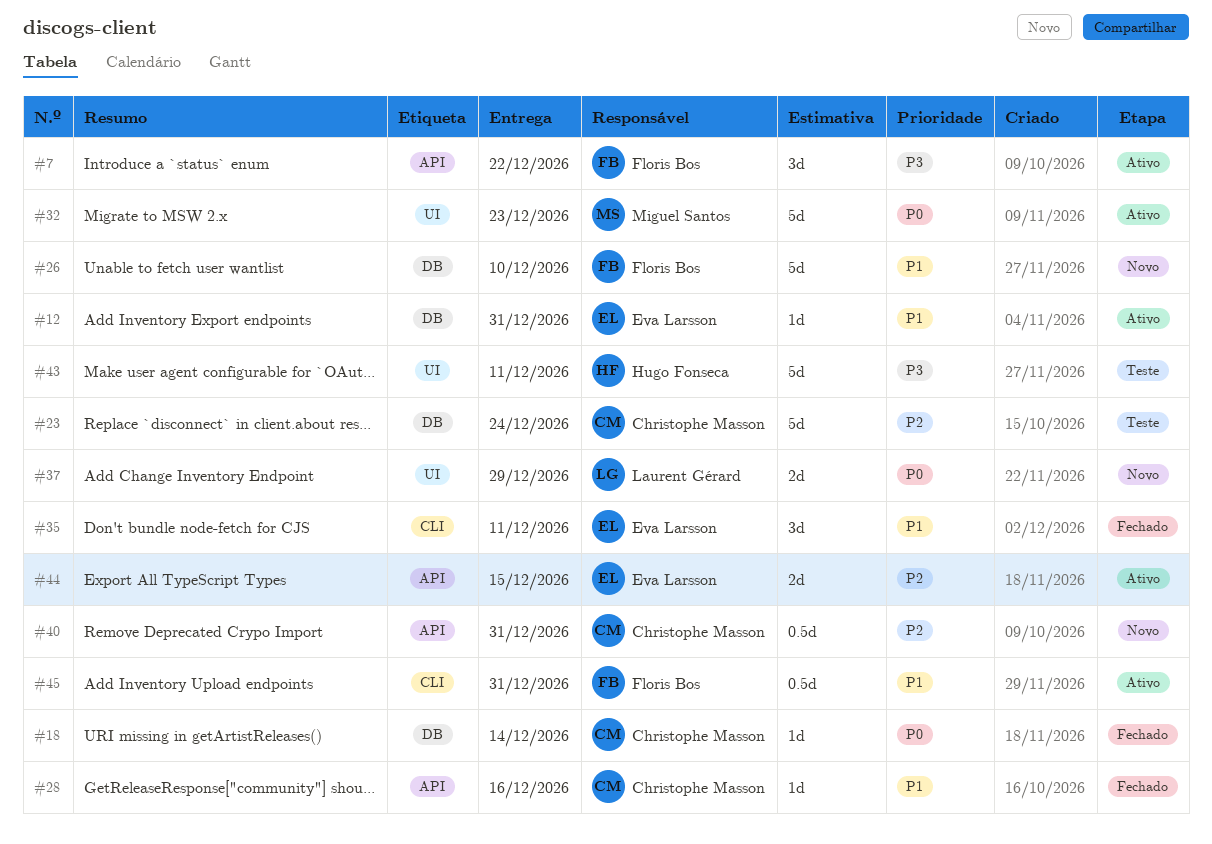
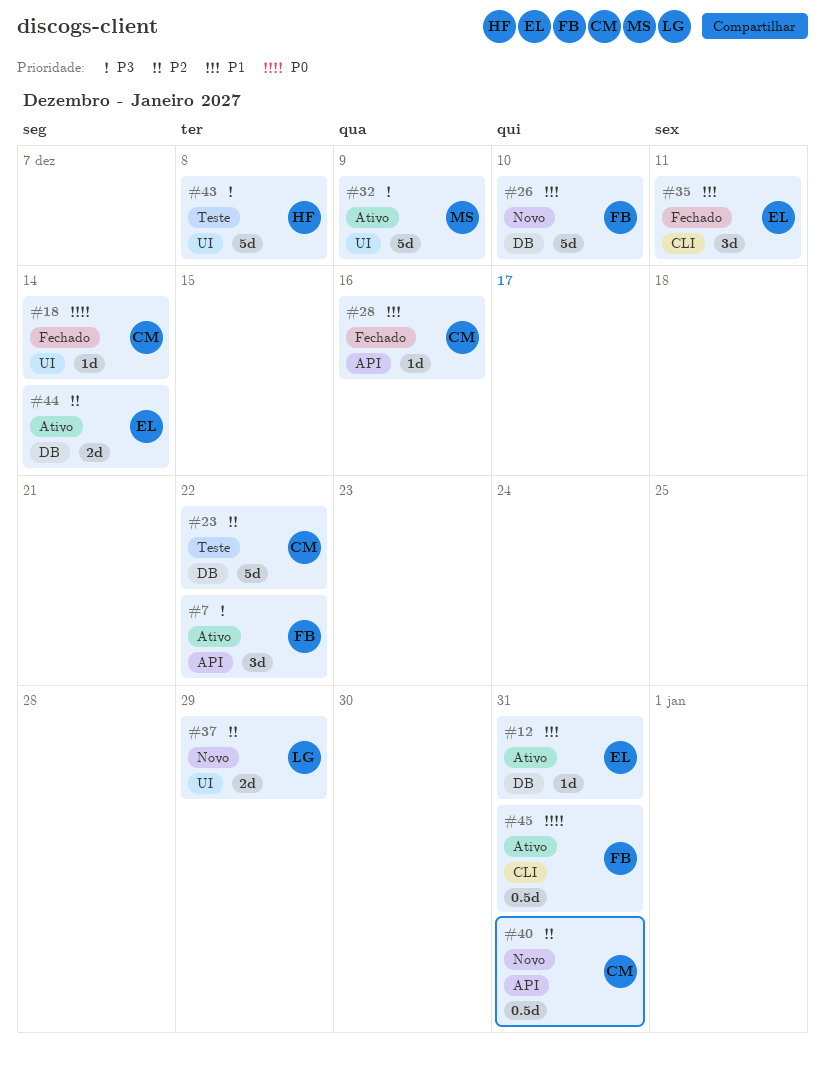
#18, label: DB -> UI
#23, due: Dec 24 -> Dec 22
#32, priority: P0 -> P3
#32, due: Dec 23 -> Dec 9
#37, priority: P0 -> P2
#43, due: Dec 11 -> Dec 8
#44, label: API -> DB
#44, due: Dec 15 -> Dec 14
#45, priority: P1 -> P0

